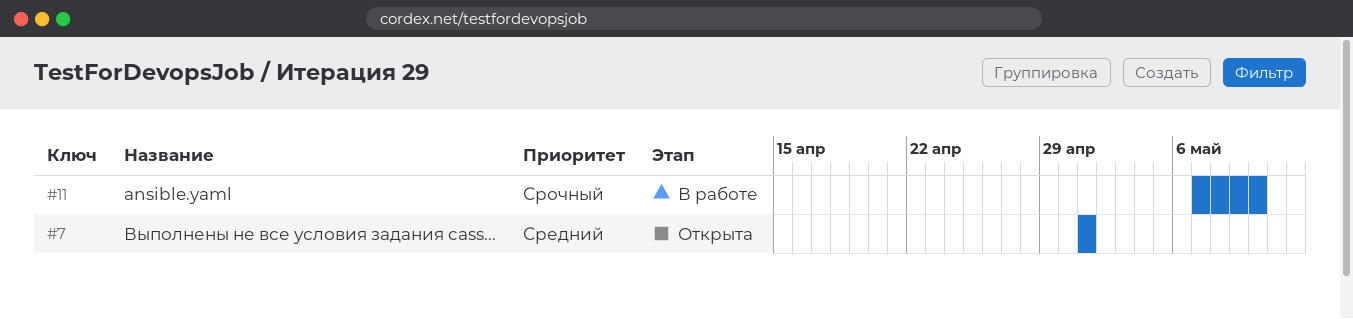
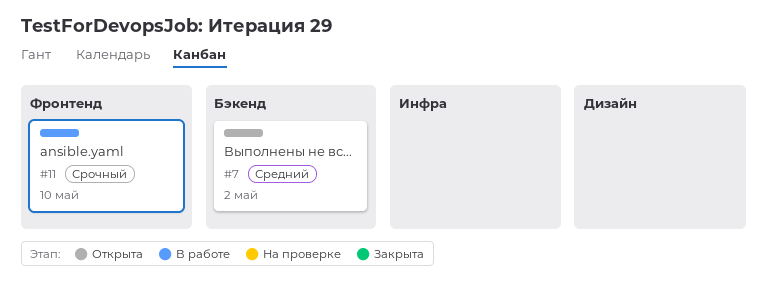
#7, due: May 1 -> May 2

